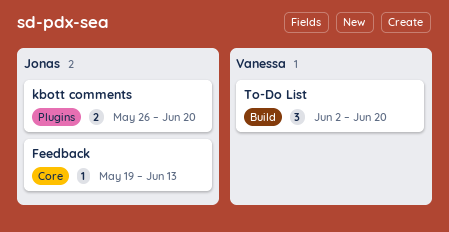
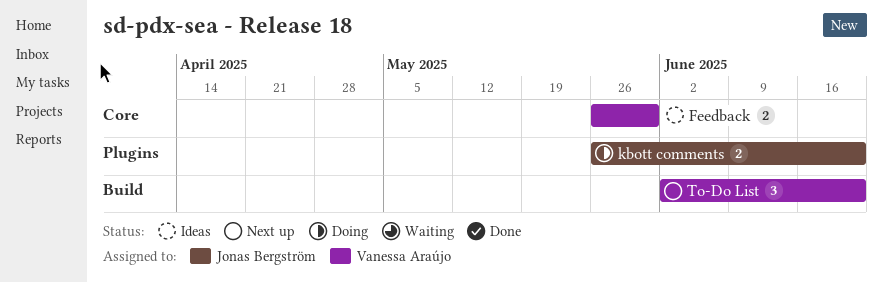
Feedback, owner: Jonas Bergström -> Vanessa Araújo
Feedback, estimate: 1 -> 2
Feedback, start: May 19 -> May 26
Feedback, due: Jun 13 -> May 30

